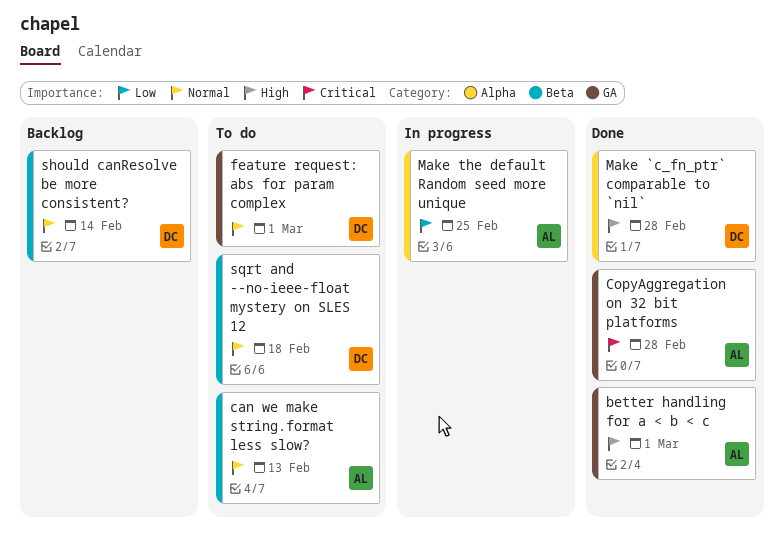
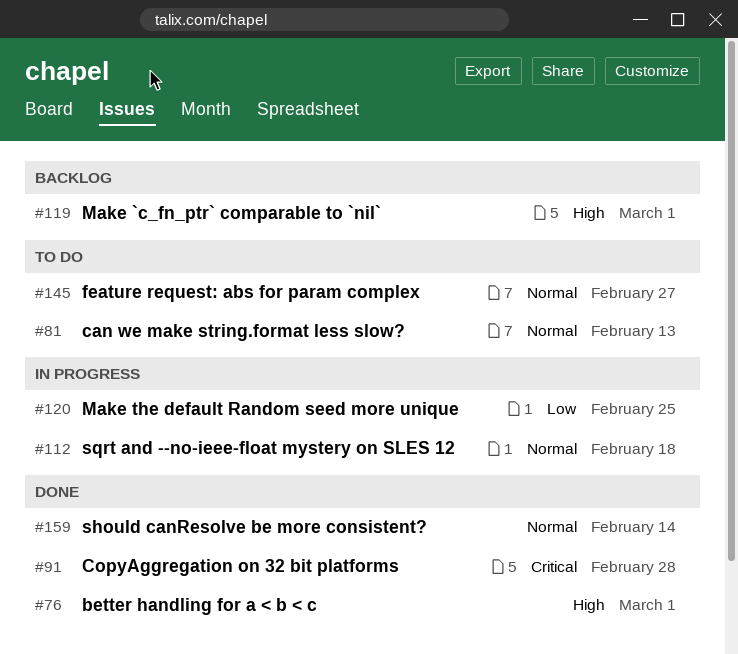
feature request: abs for param complex, due: Mar 1 -> Feb 27
Make `c_fn_ptr` comparable to `nil`, status: Done -> Backlog
Make `c_fn_ptr` comparable to `nil`, due: Feb 28 -> Mar 1
should canResolve be more consistent?, status: Backlog -> Done
sqrt and --no-ieee-float mystery on SLES 12, status: To do -> In progress

